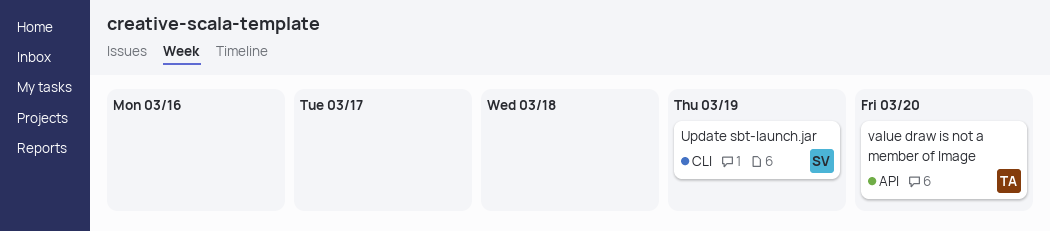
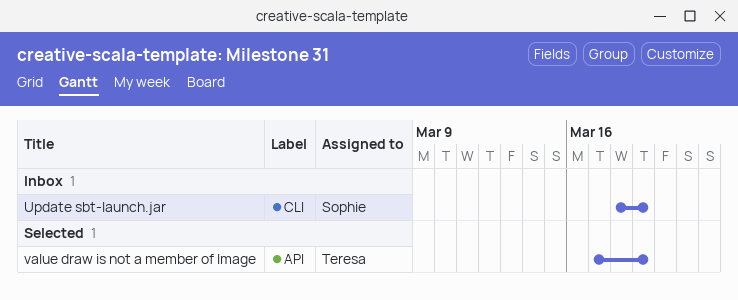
value draw is not a member of Image, due: Mar 20 -> Mar 19

